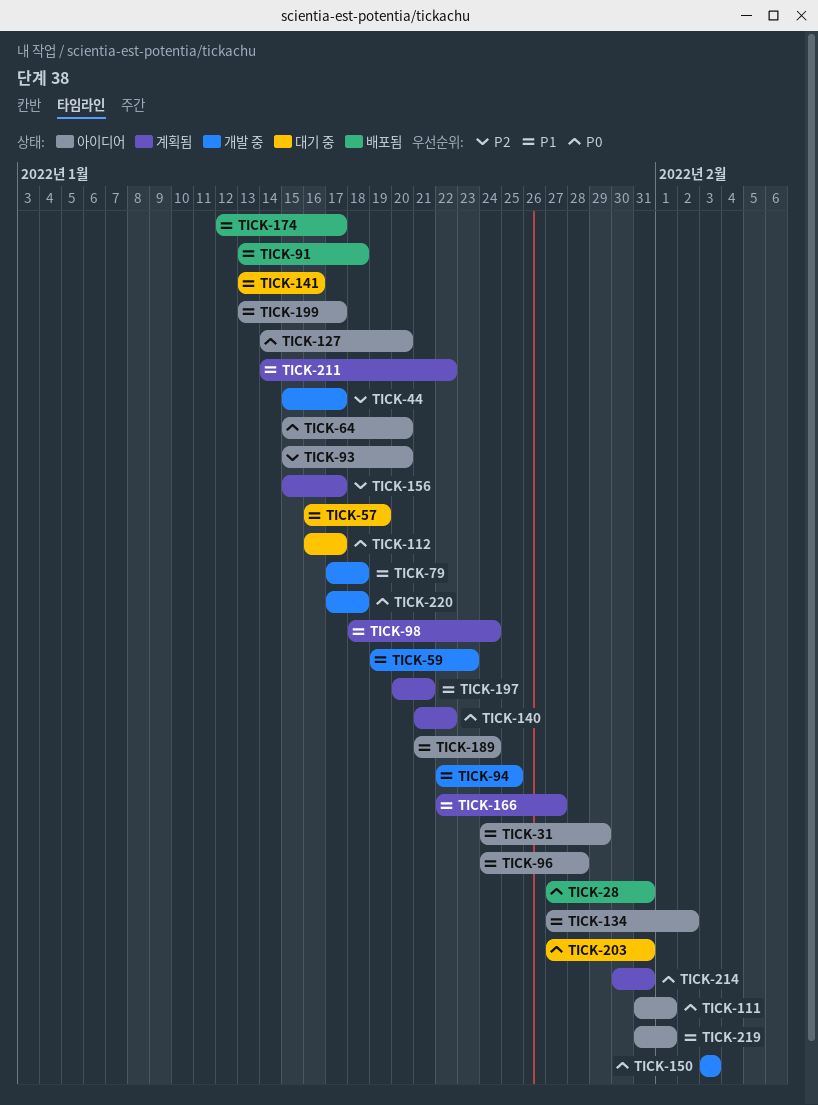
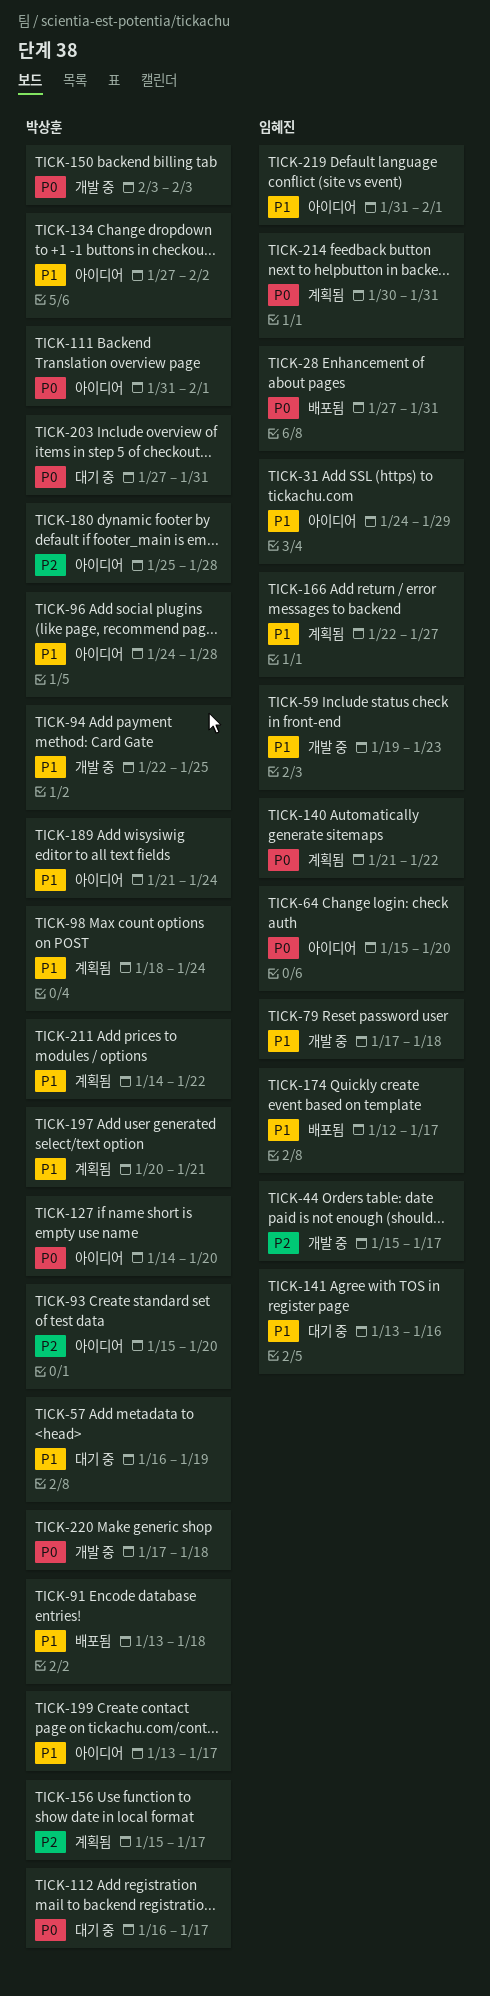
TICK-180: none -> present

